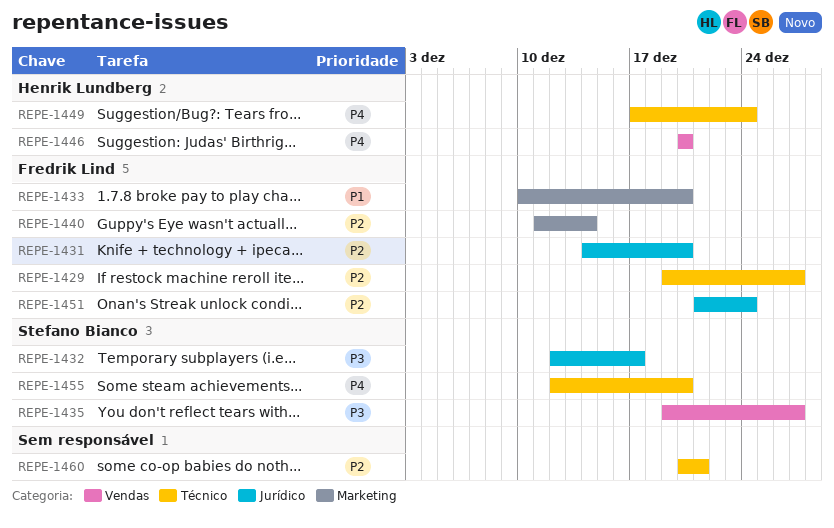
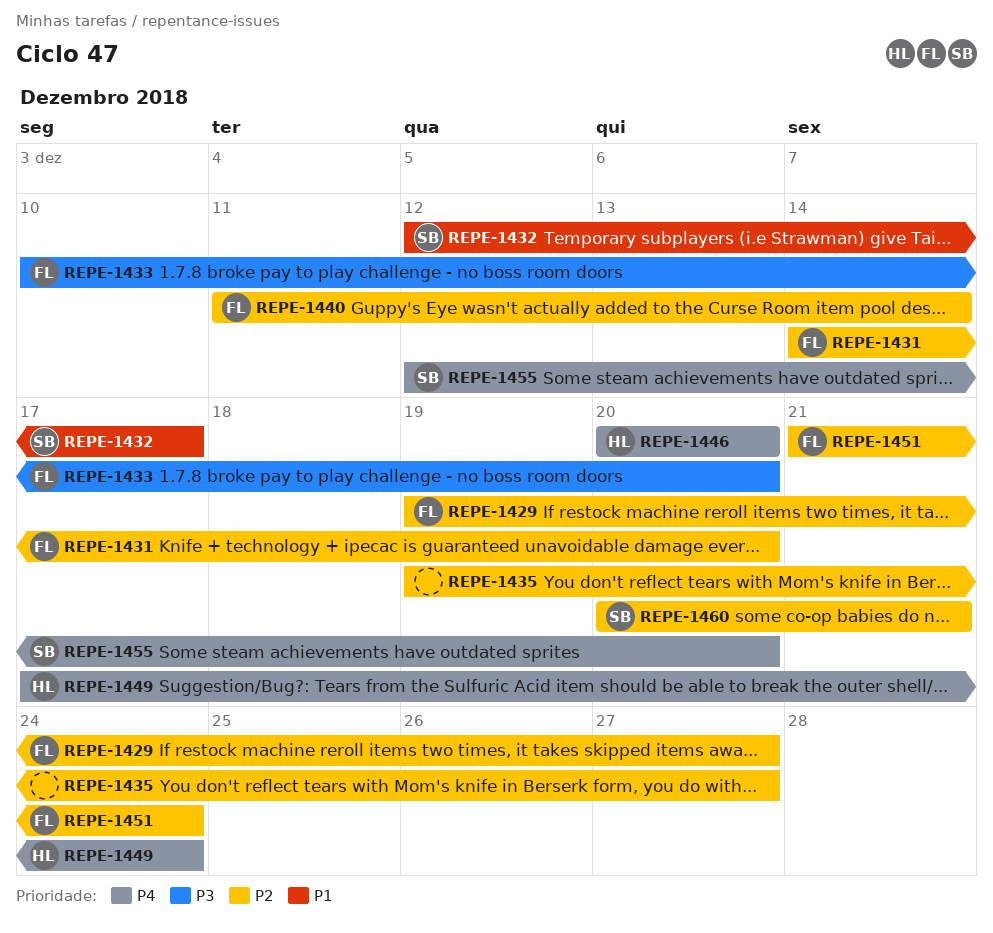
REPE-1432, priority: P3 -> P1
REPE-1433, priority: P1 -> P3
REPE-1435, owner: Stefano Bianco -> none
REPE-1435, priority: P3 -> P2
REPE-1460, owner: none -> Stefano Bianco

